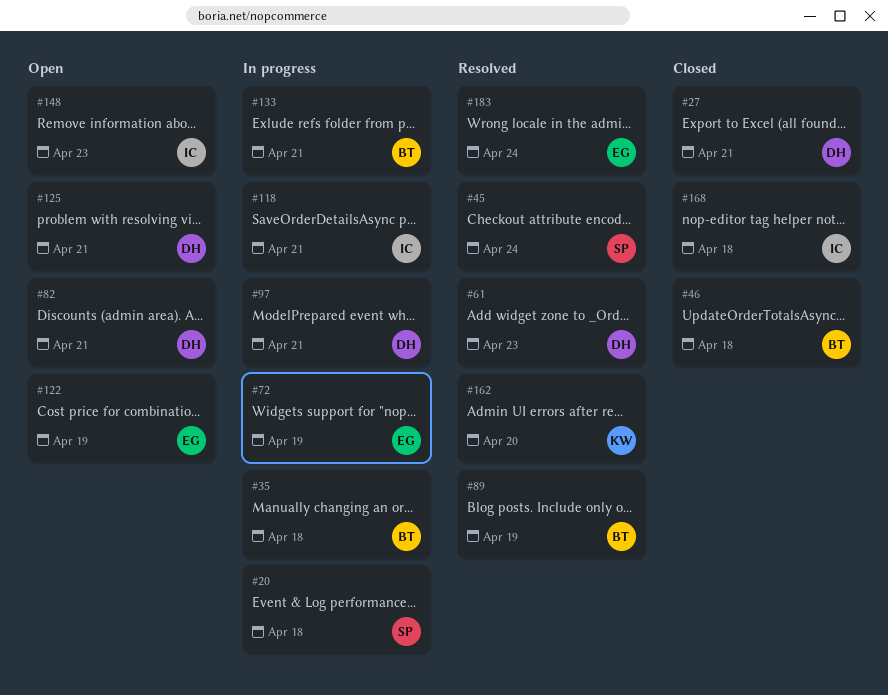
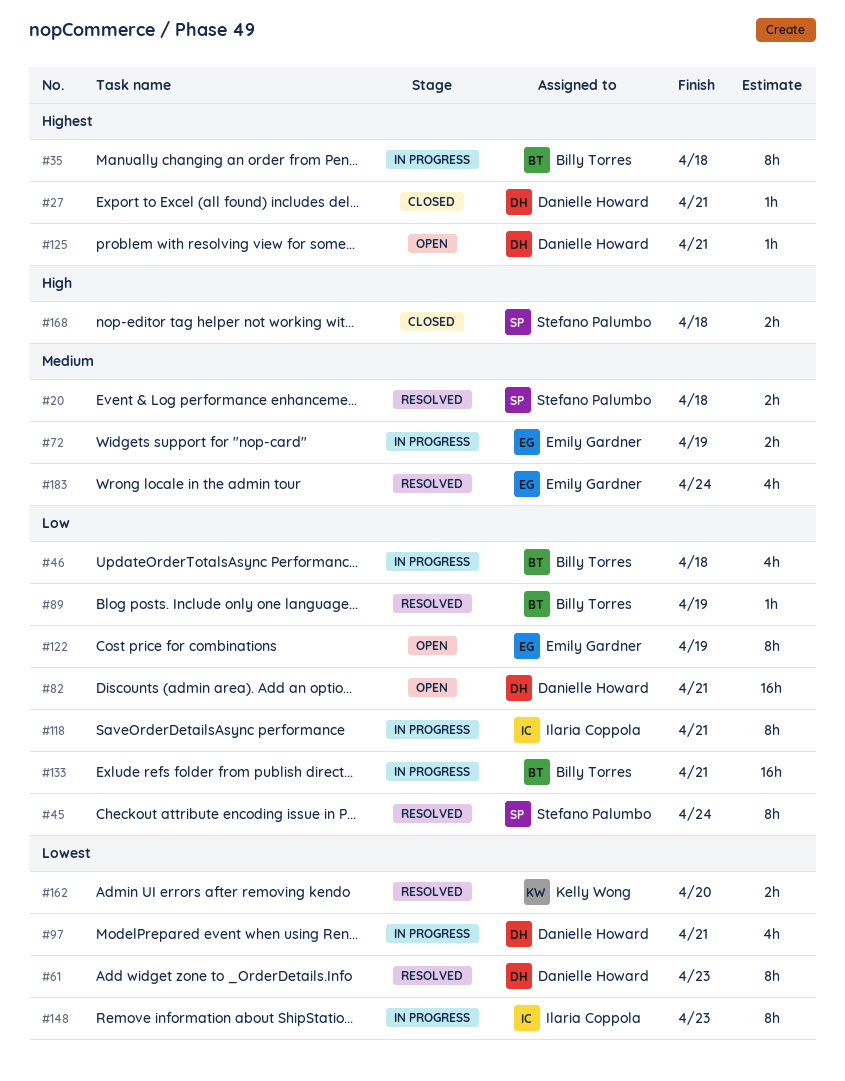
#20, status: In progress -> Resolved
#46, status: Closed -> In progress
#148, status: Open -> In progress
#168, owner: Ilaria Coppola -> Stefano Palumbo

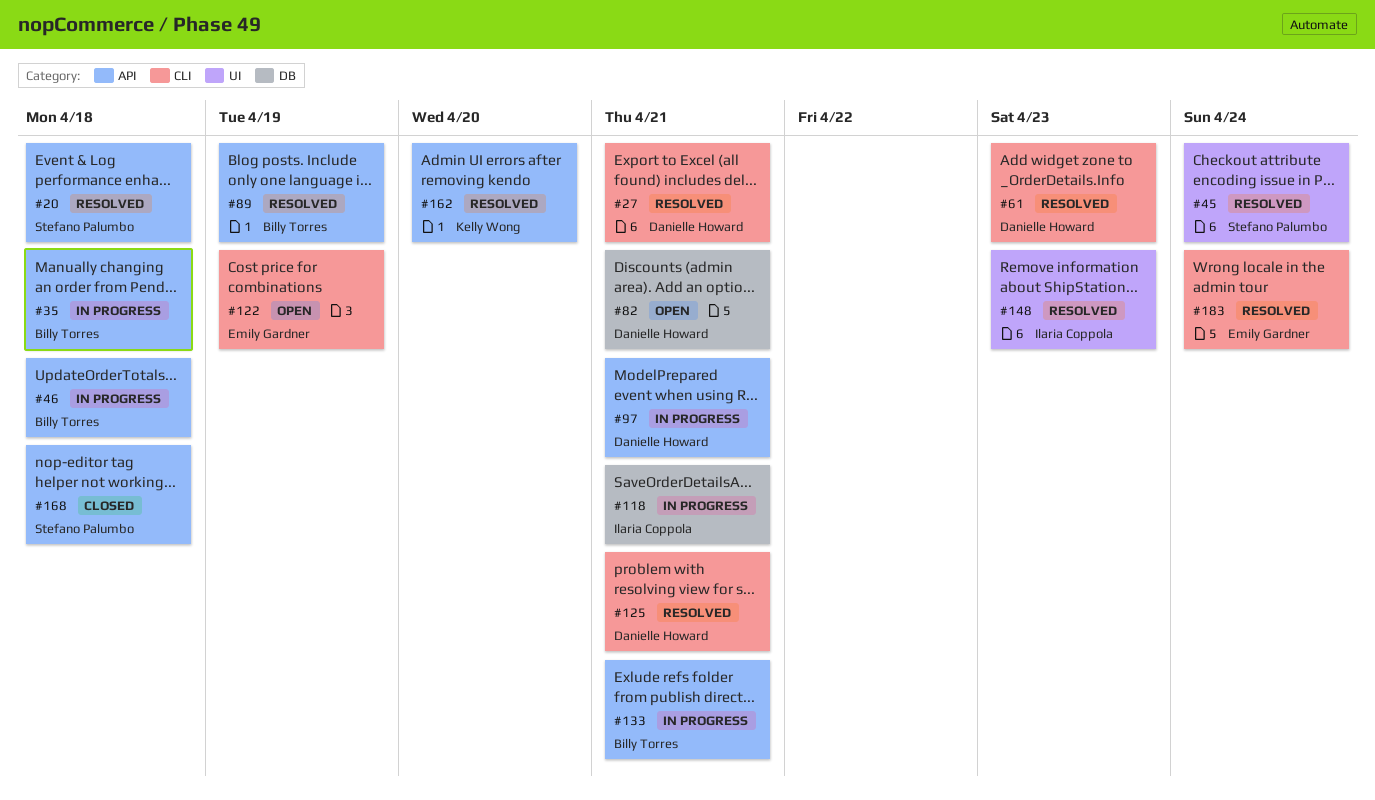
#27, status: Closed -> Resolved
#72: present -> none
#125, status: Open -> Resolved
#148, status: In progress -> Resolved

